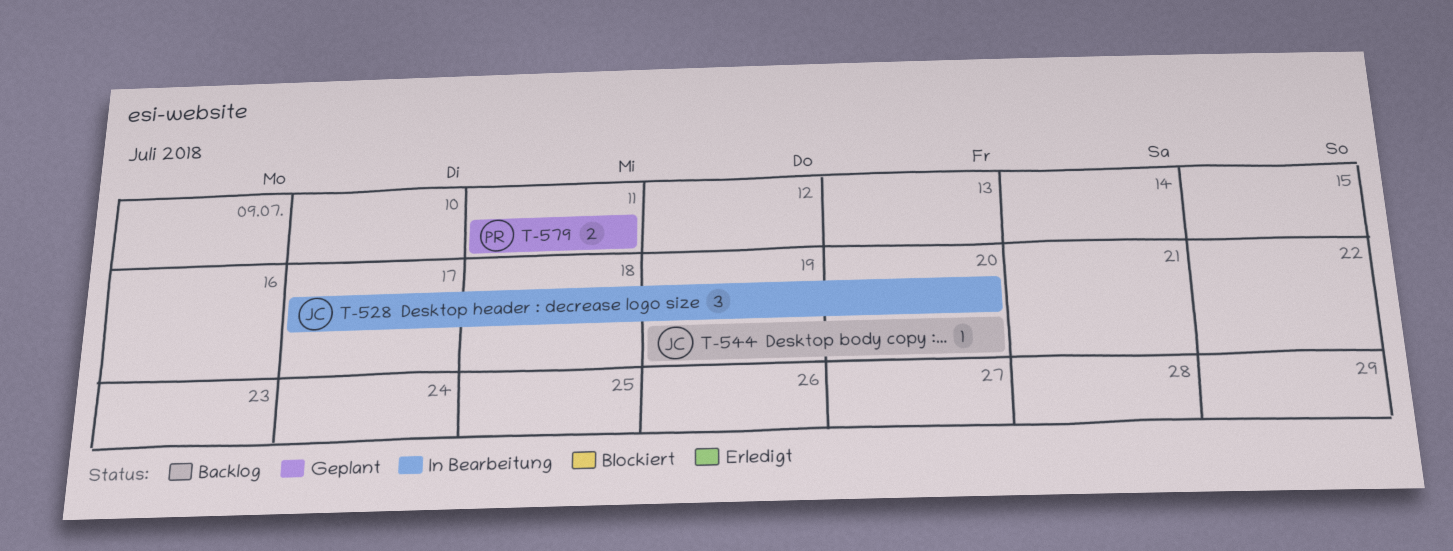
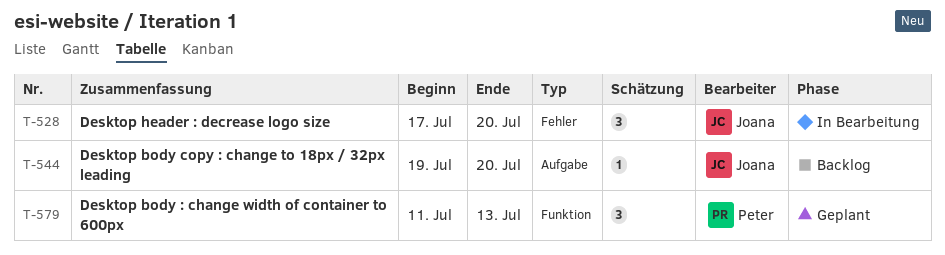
T-579, estimate: 2 -> 3
T-579, due: Jul 11 -> Jul 13

